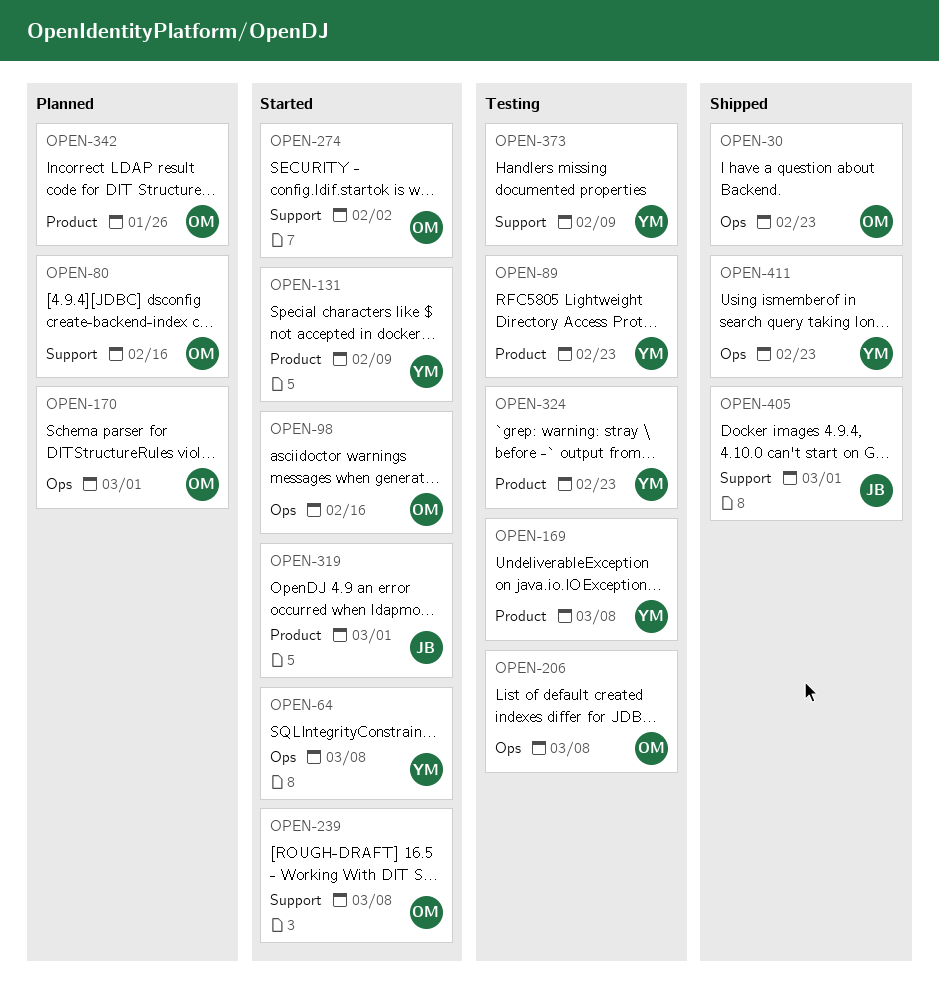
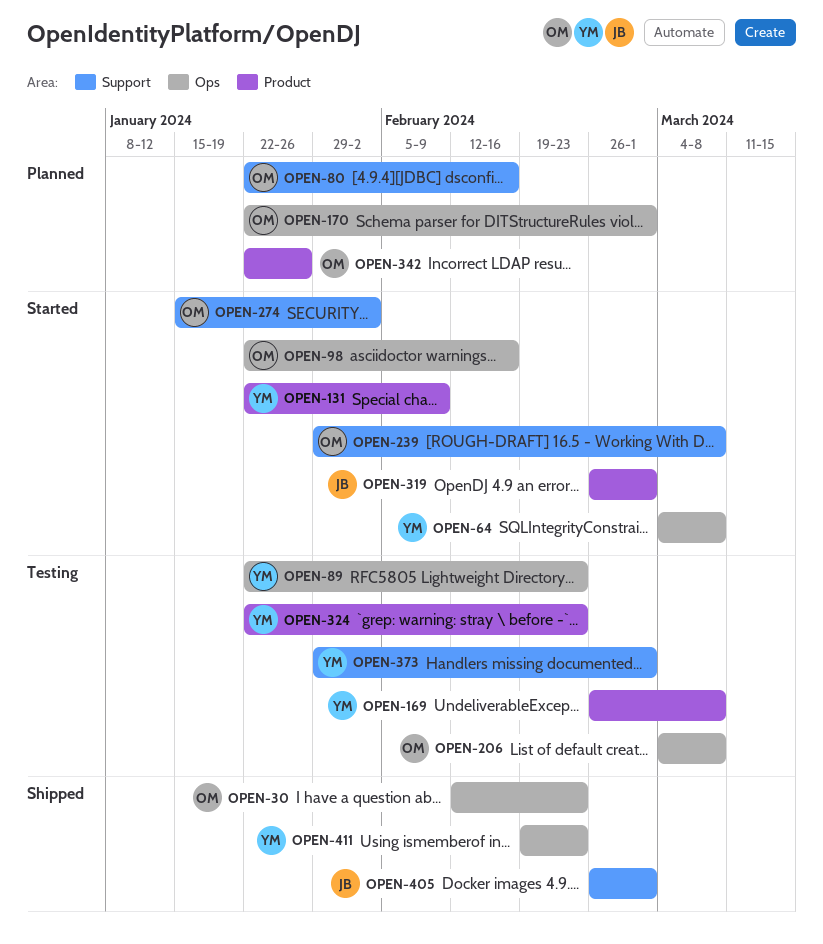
OPEN-89, label: Product -> Ops
OPEN-373, due: Feb 9 -> Mar 1

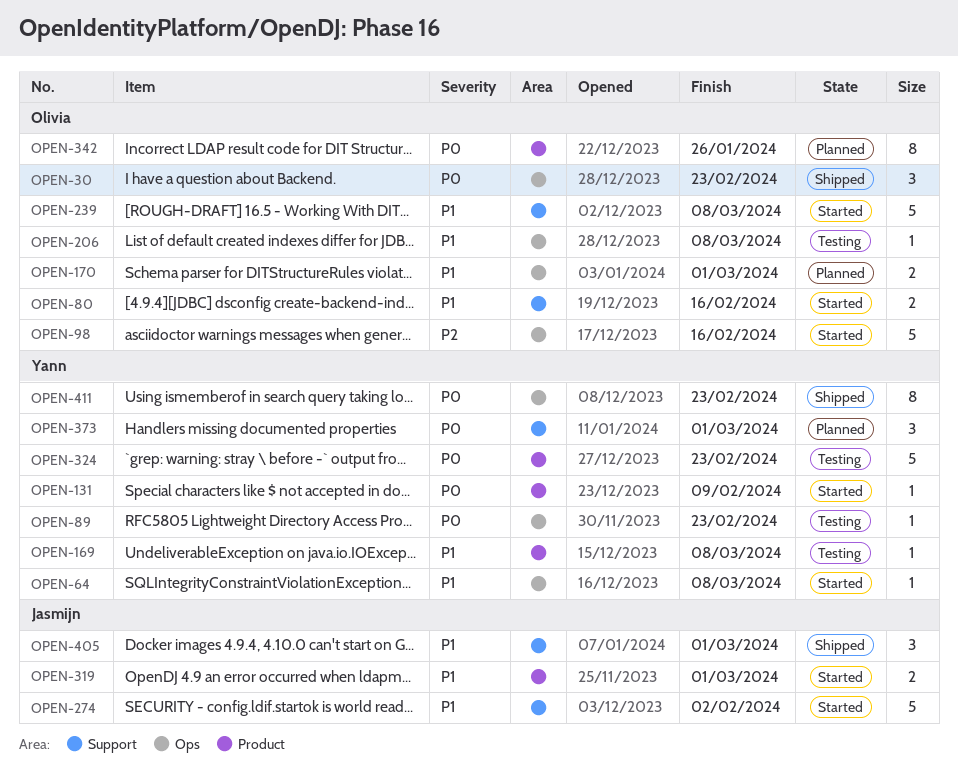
OPEN-80, status: Planned -> Started
OPEN-274, owner: Olivia -> Jasmijn
OPEN-373, status: Testing -> Planned

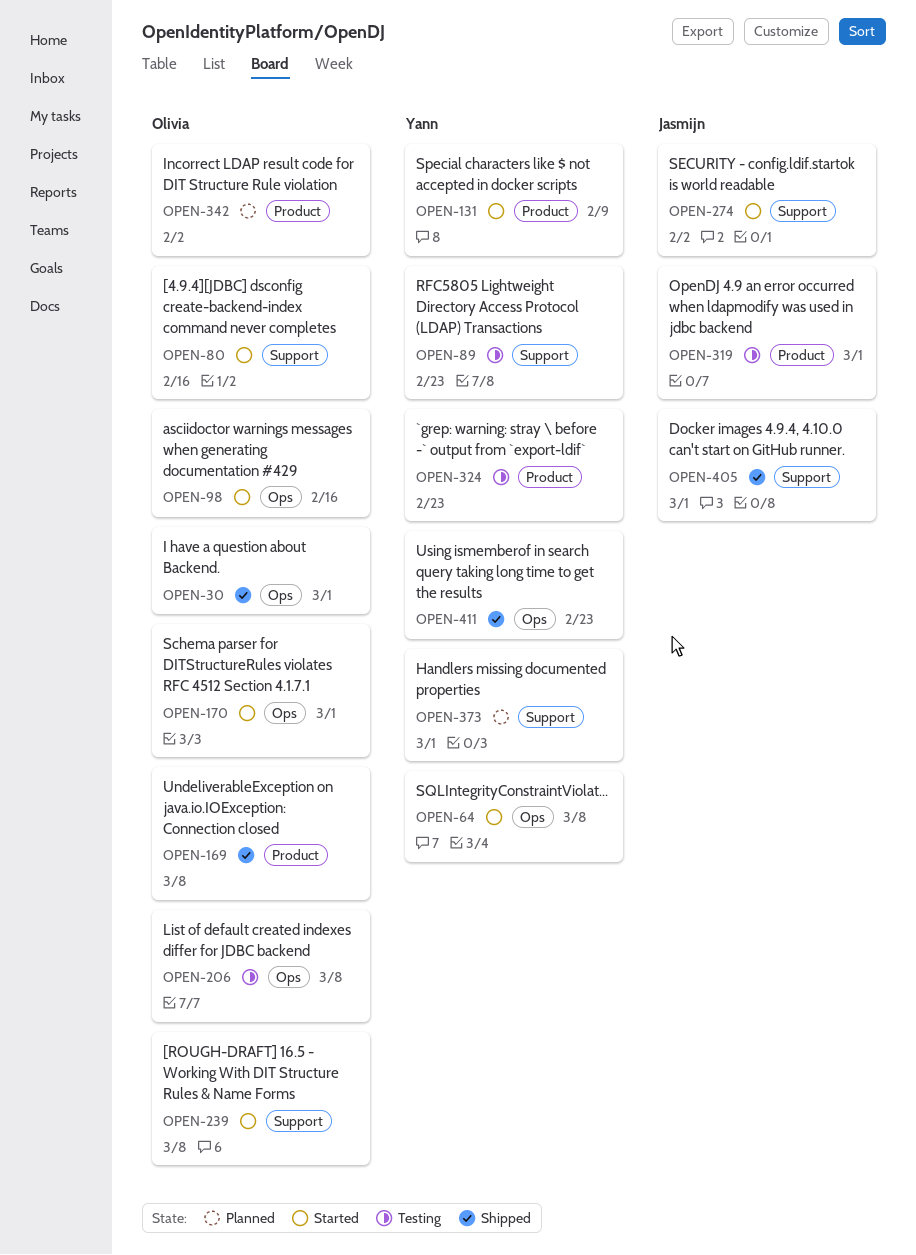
OPEN-30, due: Feb 23 -> Mar 1
OPEN-89, label: Ops -> Support
OPEN-169, status: Testing -> Shipped
OPEN-169, owner: Yann -> Olivia
OPEN-170, status: Planned -> Started
OPEN-319, status: Started -> Testing
OPEN-342, due: Jan 26 -> Feb 2

